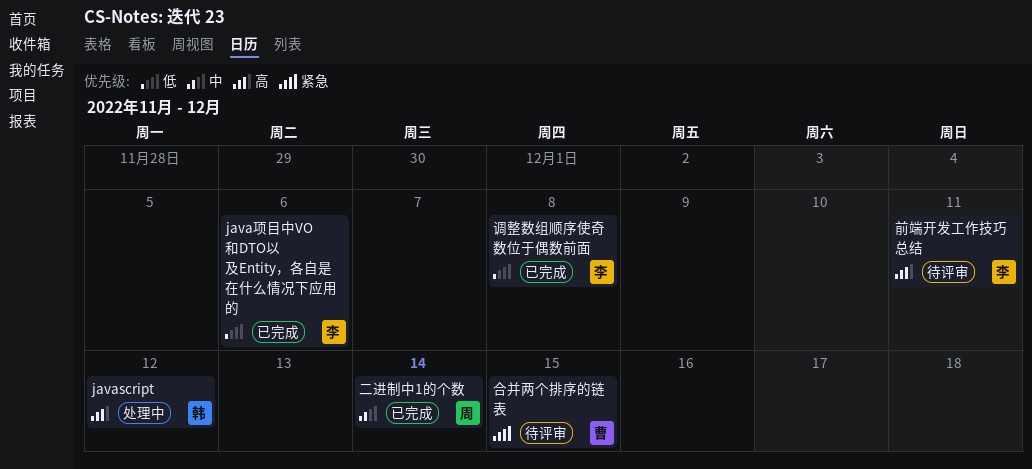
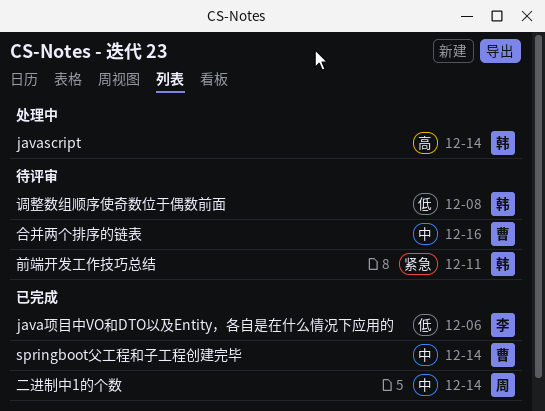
javascript, due: Dec 12 -> Dec 14
springboot父工程和子工程创建完毕: none -> present
前端开发工作技巧总结, owner: 李 -> 韩
前端开发工作技巧总结, priority: 高 -> 紧急
合并两个排序的链表, priority: 紧急 -> 中
合并两个排序的链表, due: Dec 15 -> Dec 16
调整数组顺序使奇数位于偶数前面, status: 已完成 -> 待评审
调整数组顺序使奇数位于偶数前面, owner: 李 -> 韩

